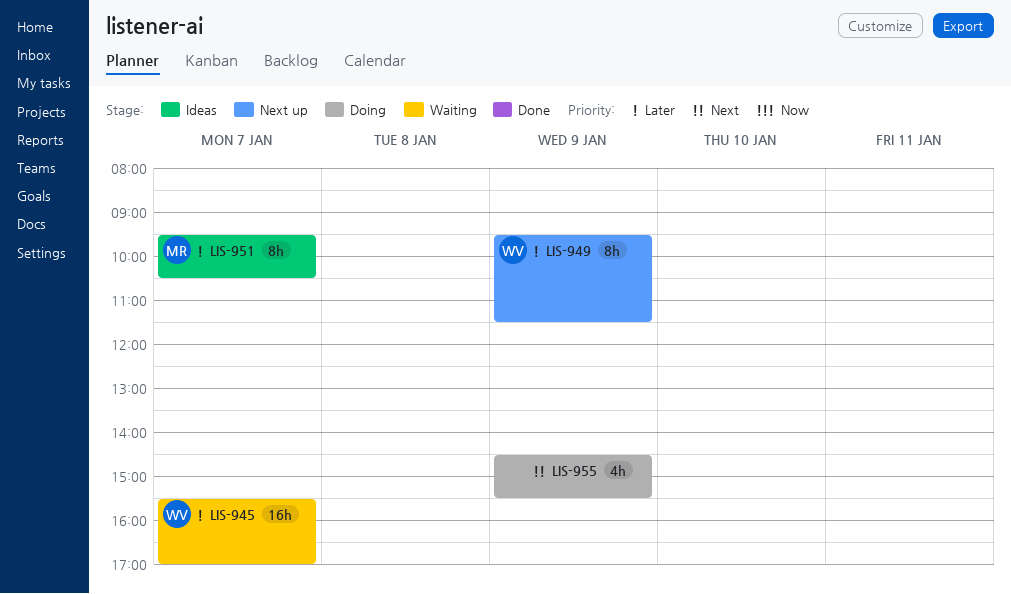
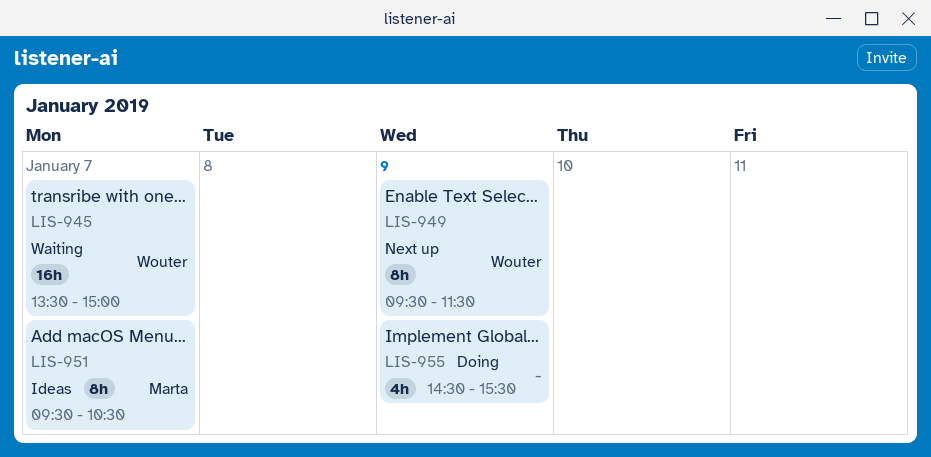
LIS-945, begins: 15:30 -> 13:30
LIS-945, ends: 17:00 -> 15:00

